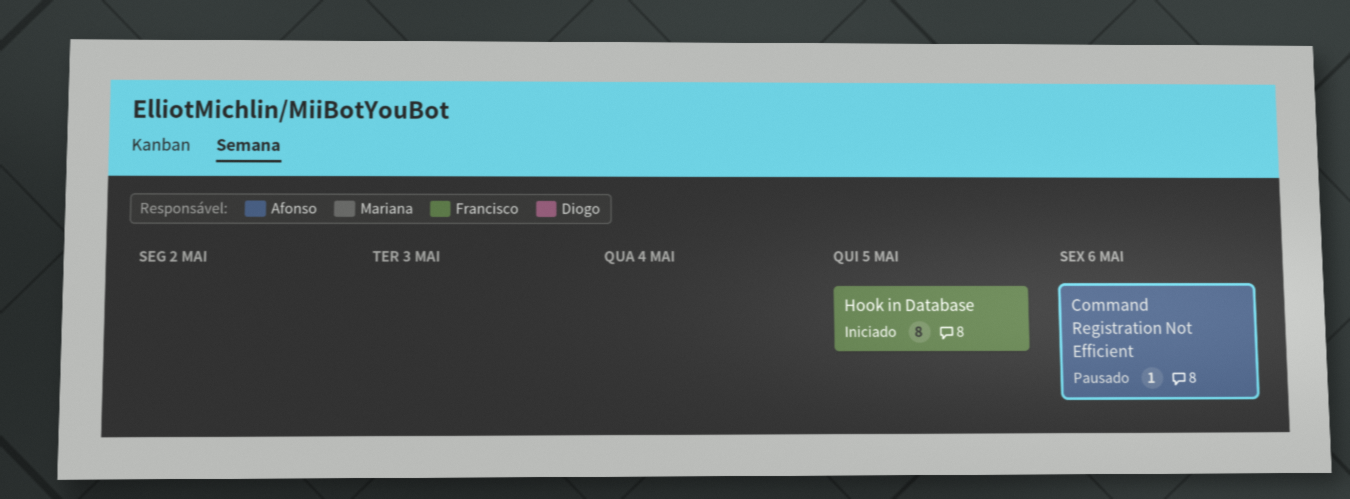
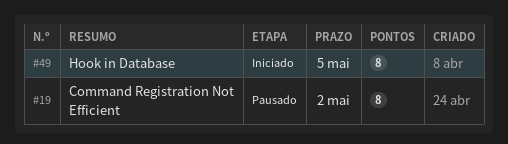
Command Registration Not Efficient, estimate: 1 -> 8
Command Registration Not Efficient, due: May 6 -> May 2

